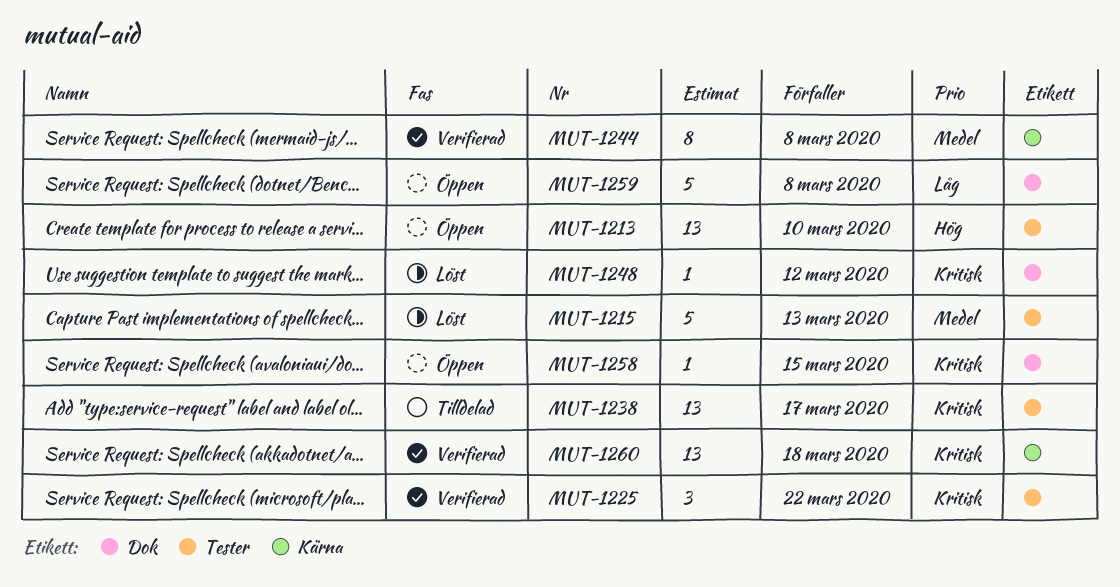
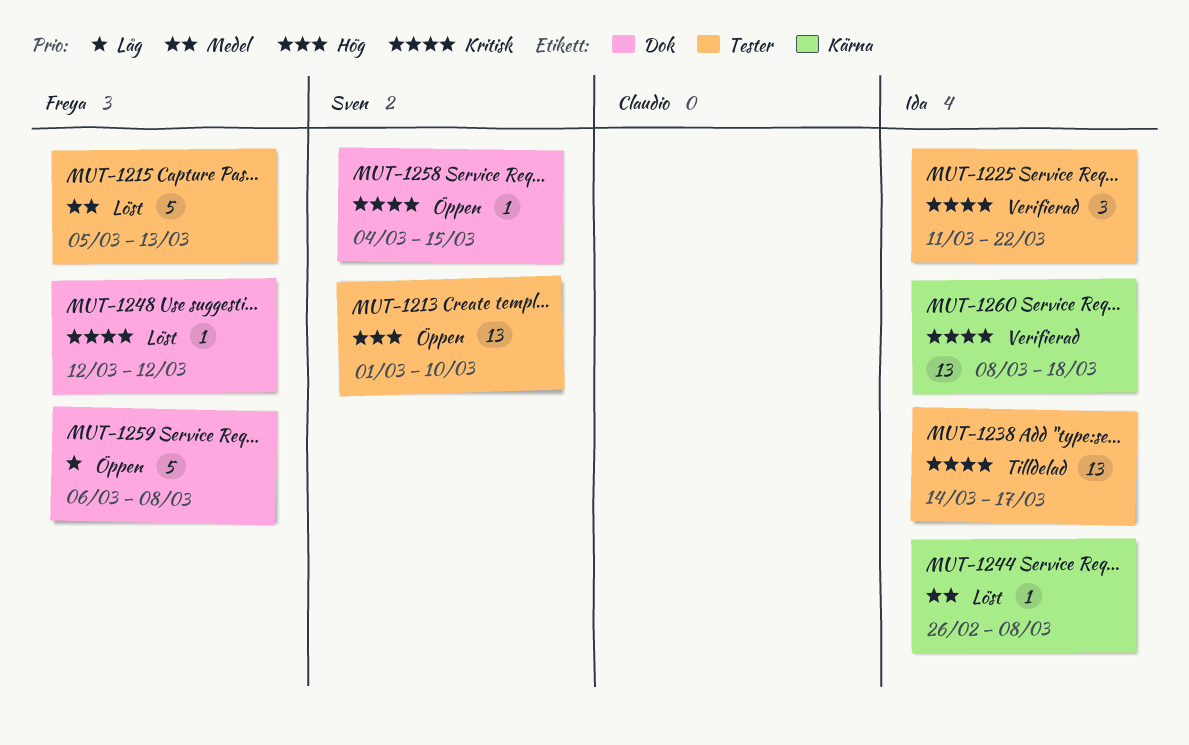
MUT-1244, status: Verifierad -> Löst
MUT-1244, estimate: 8 -> 1

